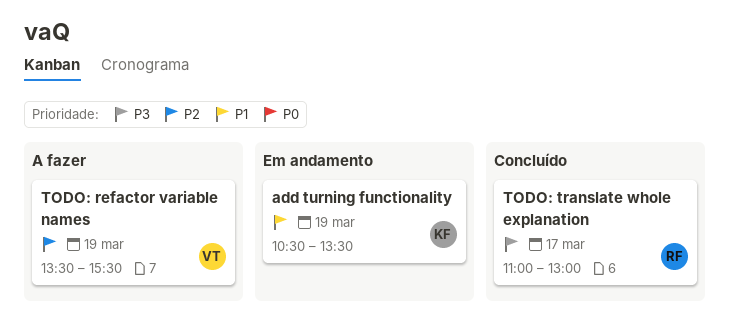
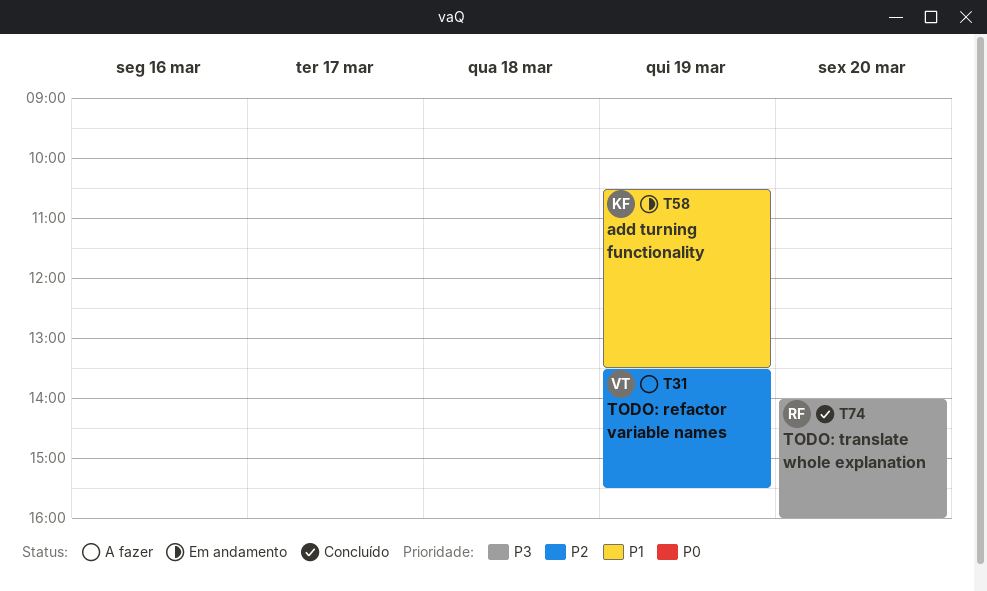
TODO: translate whole explanation, day: Mar 17 -> Mar 20
TODO: translate whole explanation, begins: 11:00 -> 14:00
TODO: translate whole explanation, ends: 13:00 -> 16:00

